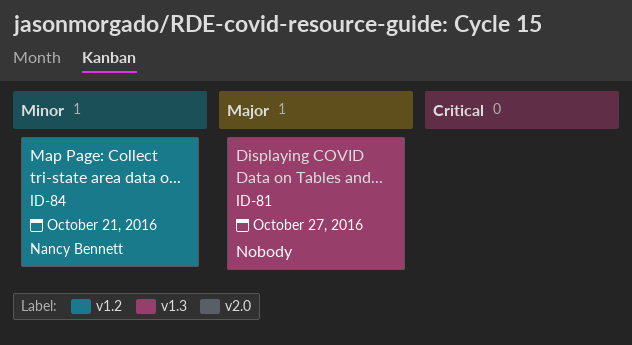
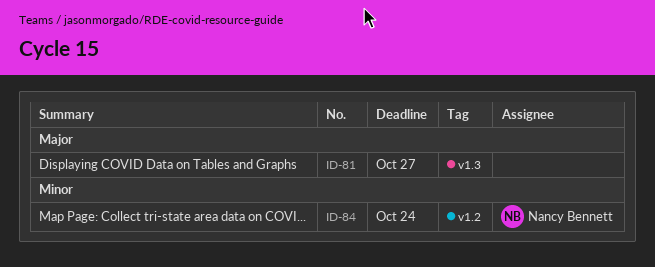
ID-84, due: Oct 21 -> Oct 24

